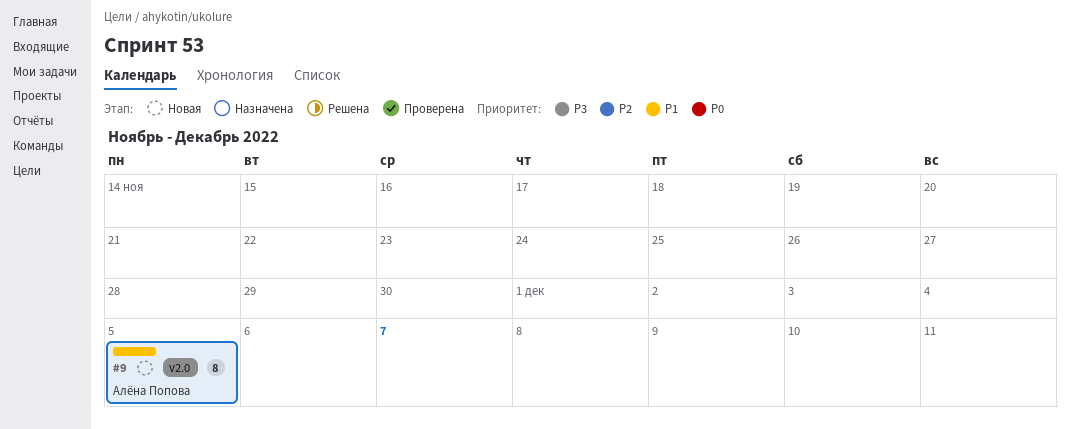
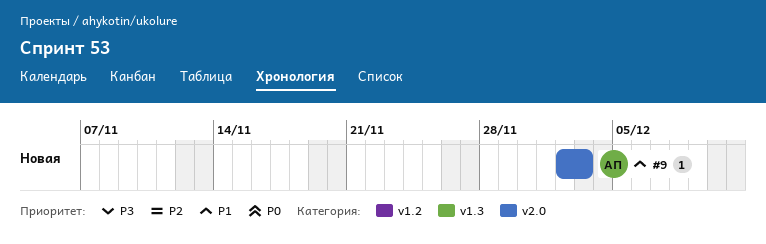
#9, estimate: 8 -> 1
#9, due: Dec 5 -> Dec 3

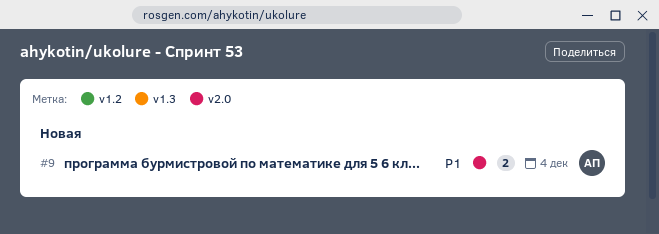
#9, estimate: 1 -> 2
#9, due: Dec 3 -> Dec 4

